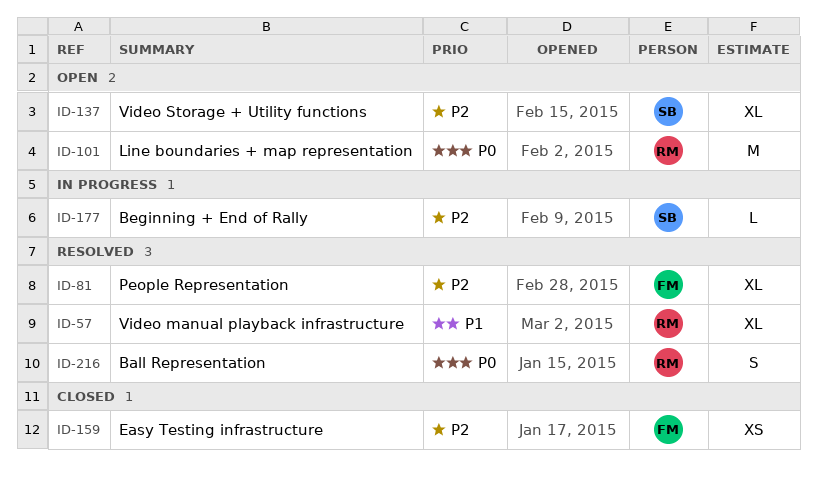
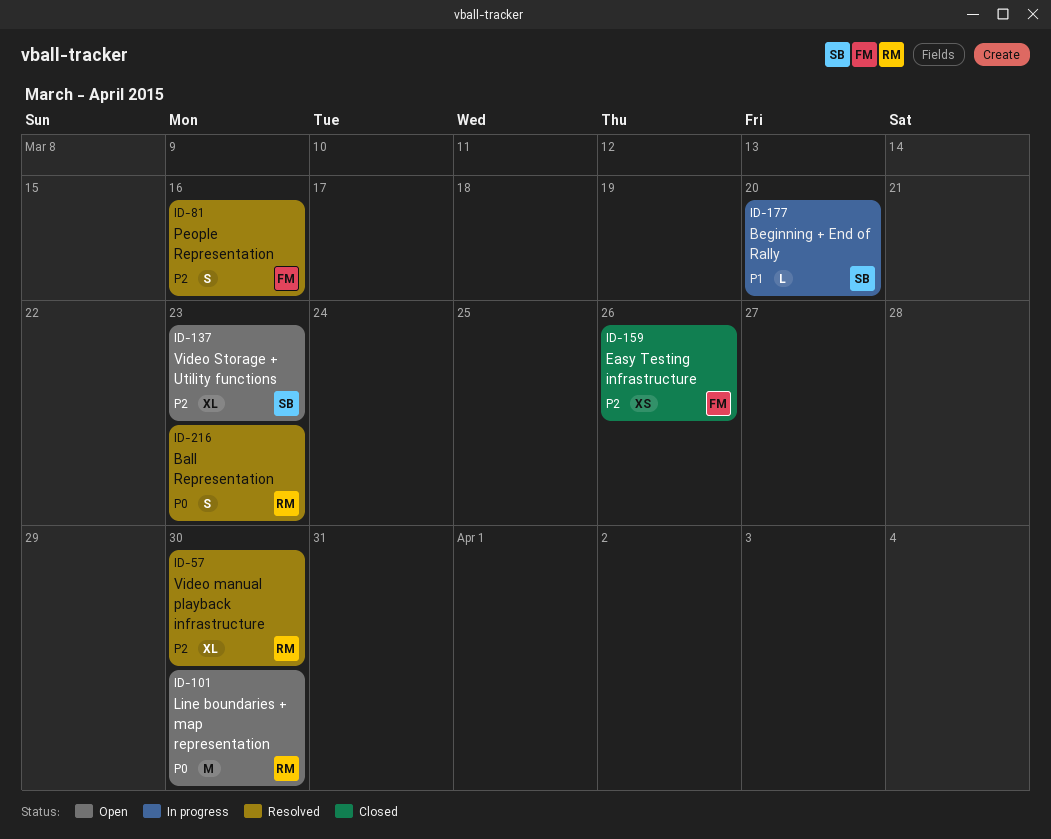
ID-57, priority: P1 -> P2
ID-81, estimate: XL -> S
ID-177, priority: P2 -> P1

